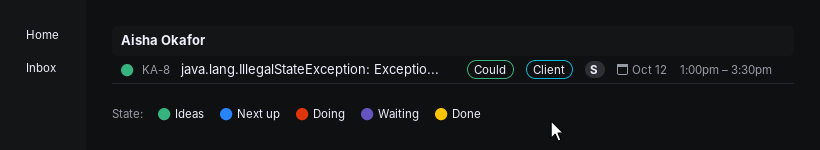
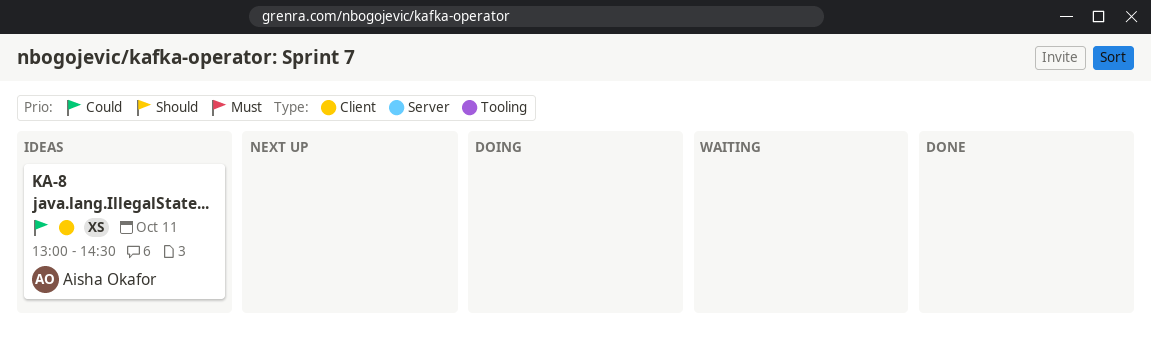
KA-8, estimate: S -> XS
KA-8, day: Oct 12 -> Oct 11
KA-8, ends: 15:30 -> 14:30

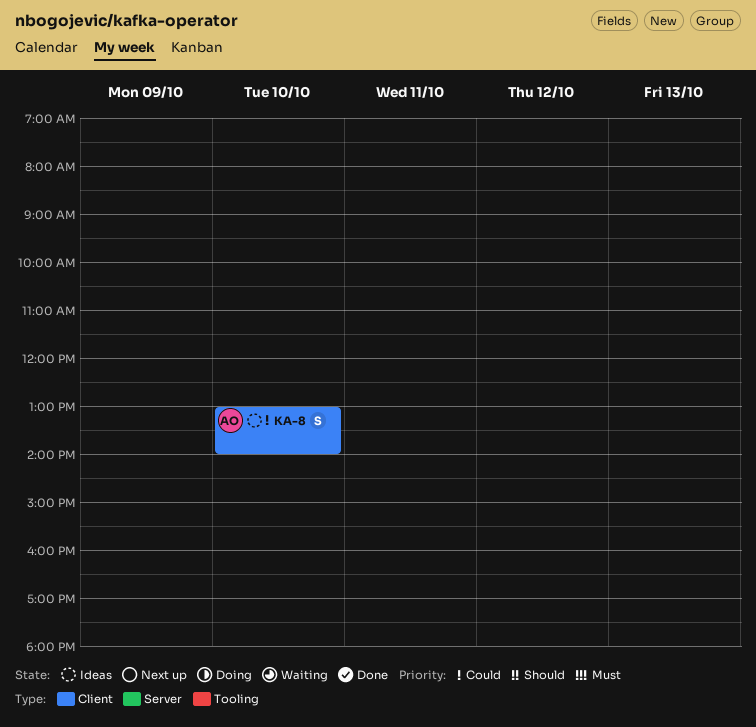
KA-8, estimate: XS -> S
KA-8, day: Oct 11 -> Oct 10
KA-8, ends: 14:30 -> 14:00

